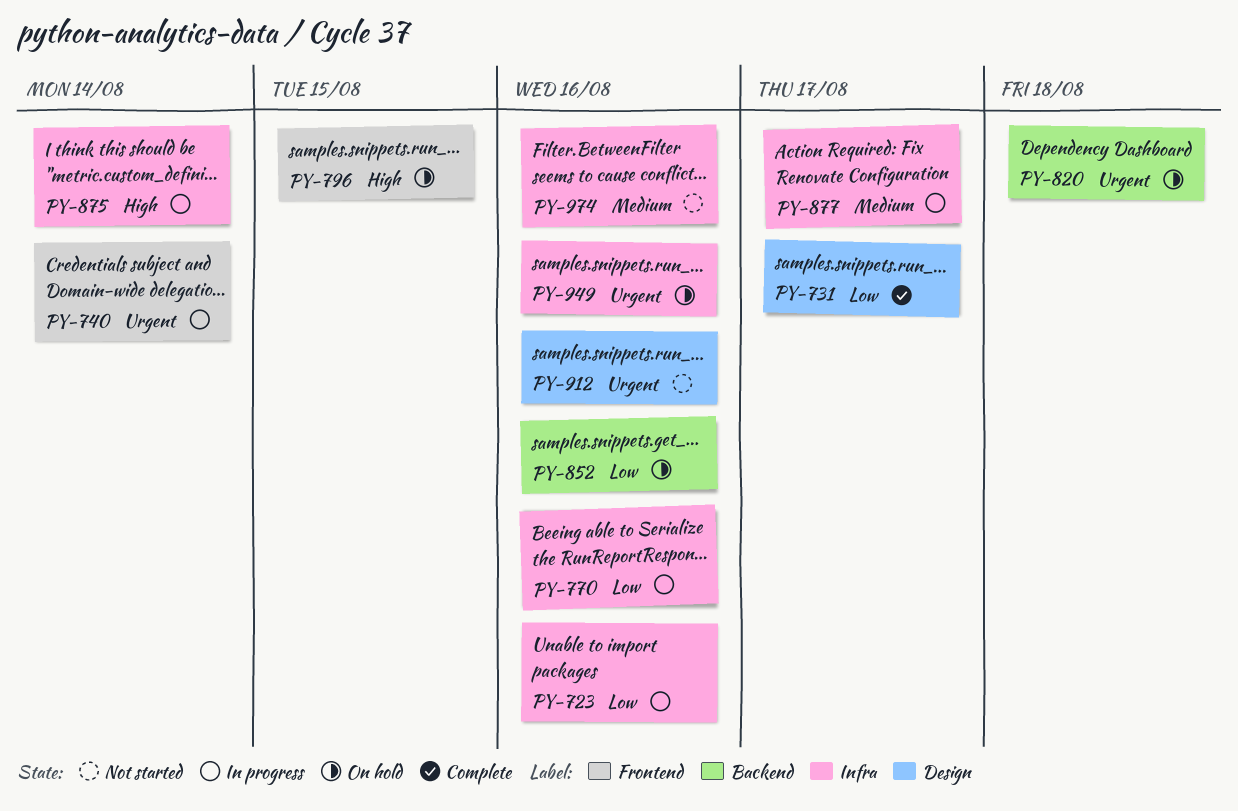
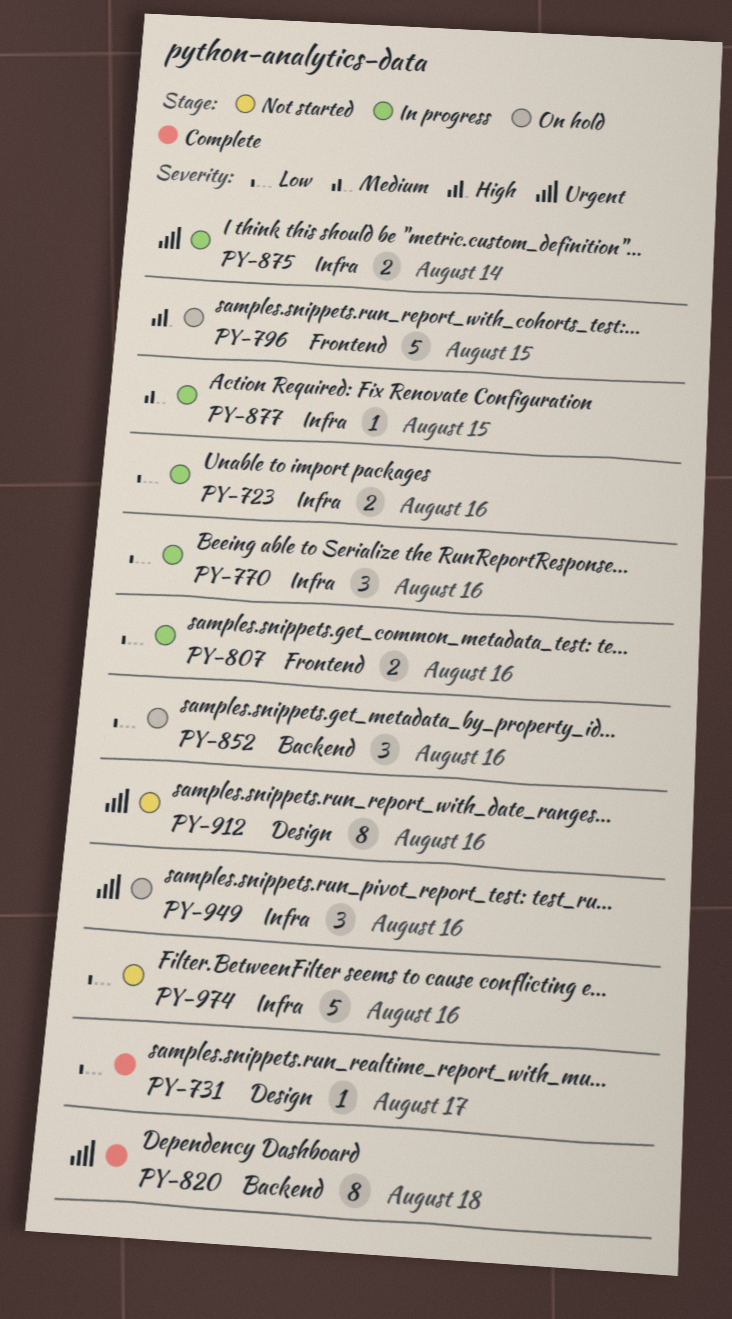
PY-740: present -> none
PY-807: none -> present
PY-820, status: On hold -> Complete
PY-875, priority: High -> Urgent
PY-877, due: Aug 17 -> Aug 15
PY-974, priority: Medium -> Low

